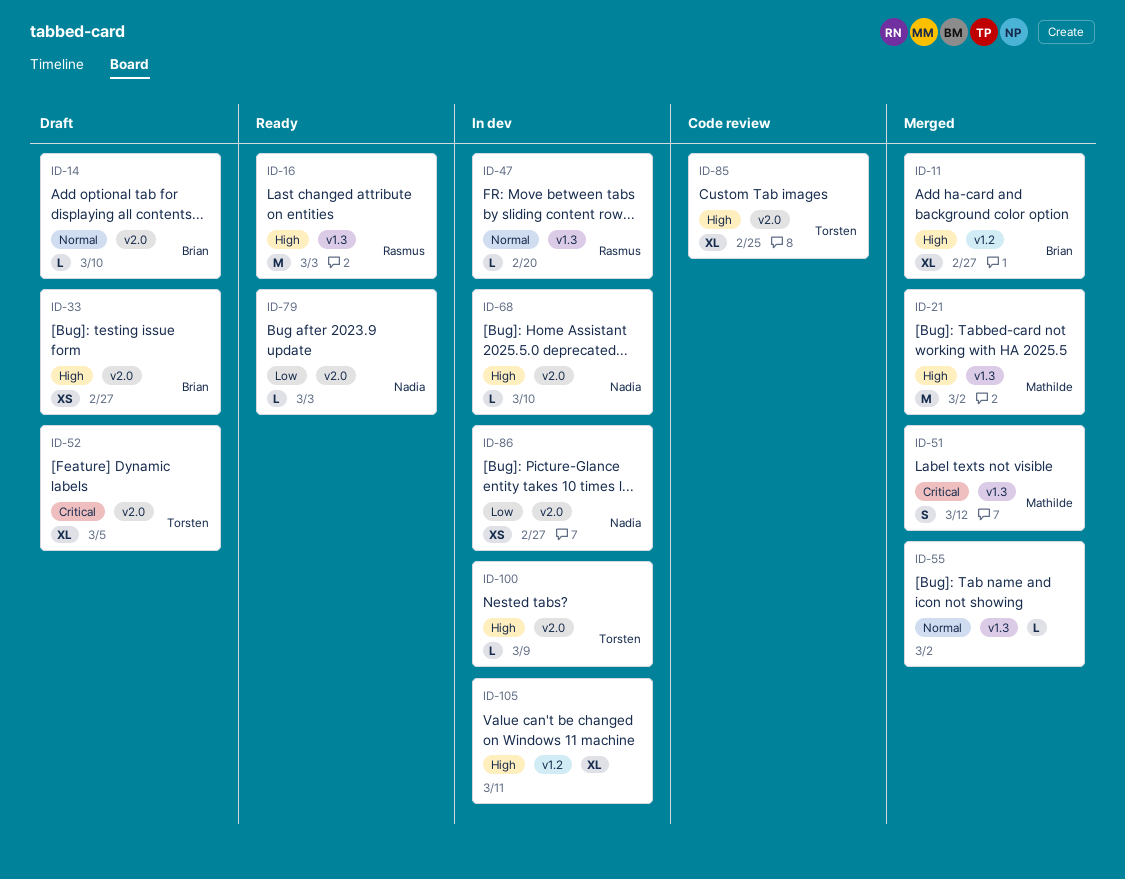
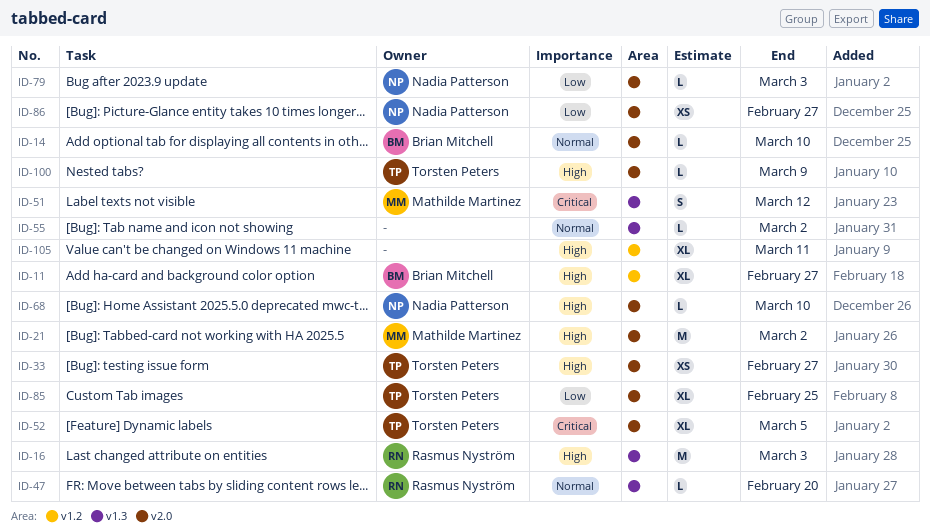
ID-21, label: v1.3 -> v2.0
ID-33, owner: Brian Mitchell -> Torsten Peters
ID-85, priority: High -> Low

